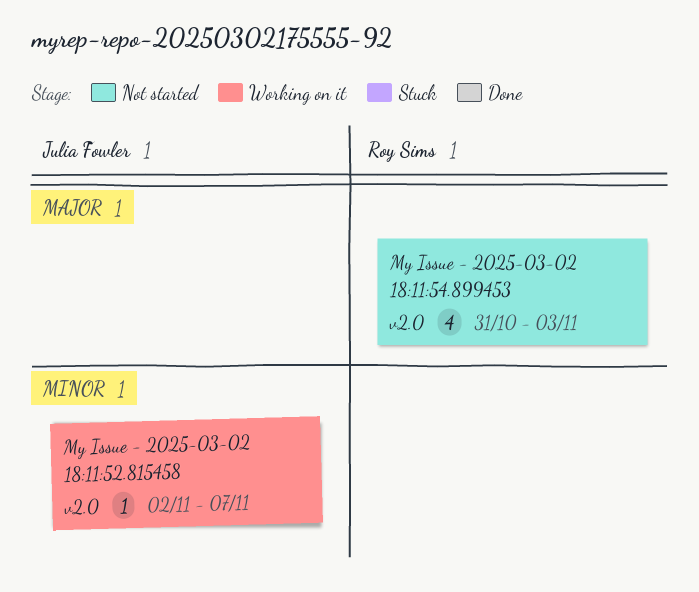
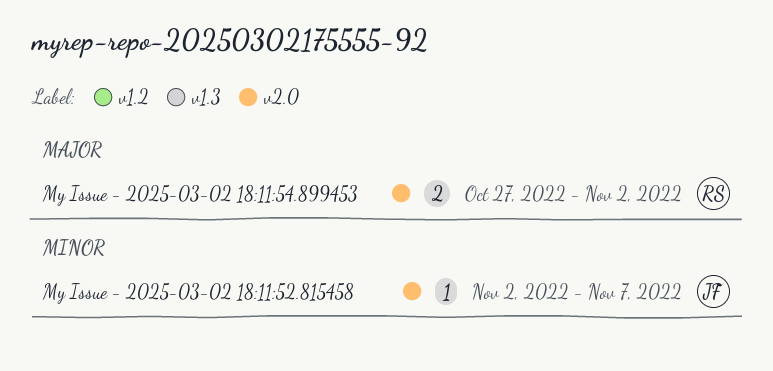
My Issue - 2025-03-02 18:11:54.899453, estimate: 4 -> 2
My Issue - 2025-03-02 18:11:54.899453, start: Oct 31 -> Oct 27
My Issue - 2025-03-02 18:11:54.899453, due: Nov 3 -> Nov 2

